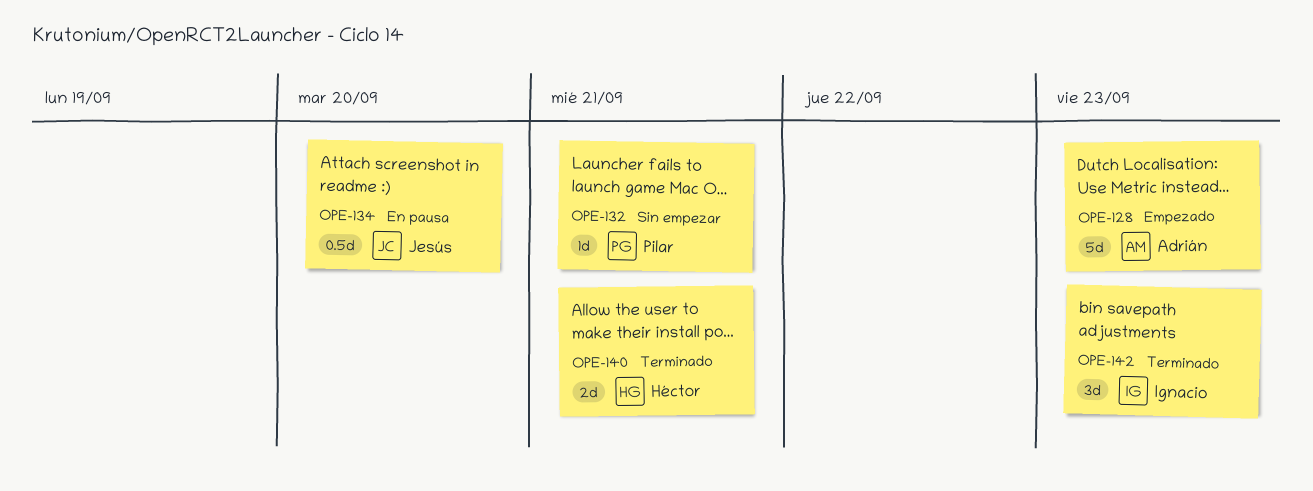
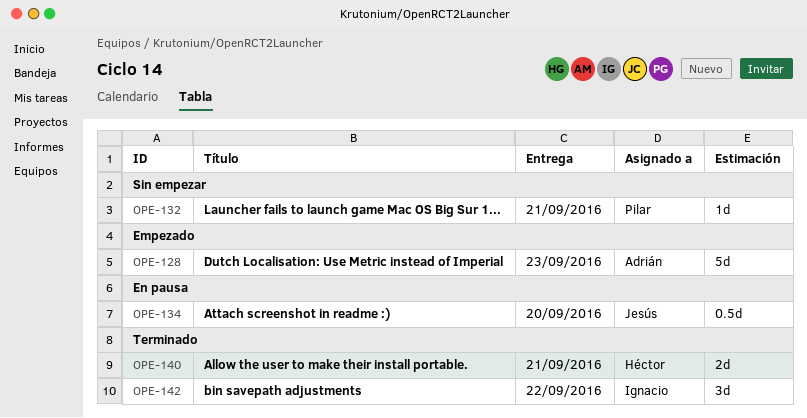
OPE-142, due: Sep 23 -> Sep 22

